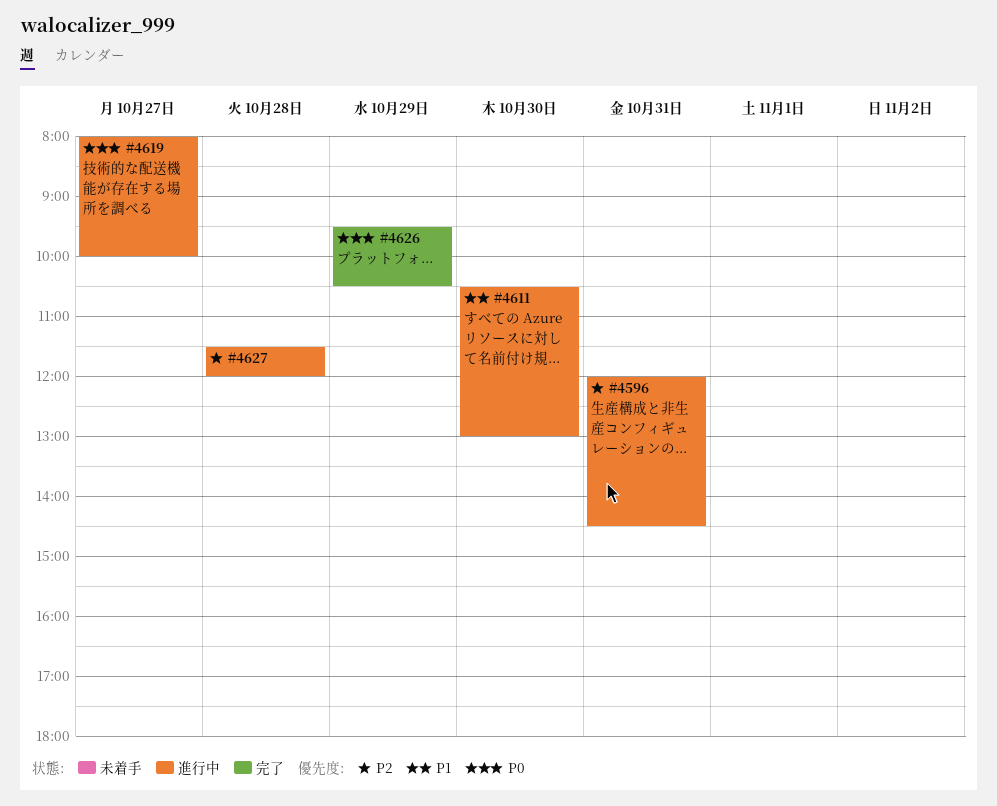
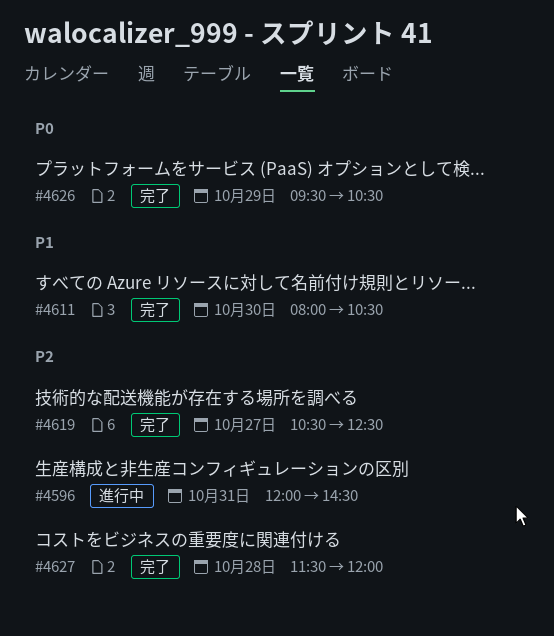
#4611, status: 進行中 -> 完了
#4611, begins: 10:30 -> 08:00
#4611, ends: 13:00 -> 10:30
#4619, status: 進行中 -> 完了
#4619, priority: P0 -> P2
#4619, begins: 08:00 -> 10:30
#4619, ends: 10:00 -> 12:30
#4627, status: 進行中 -> 完了

